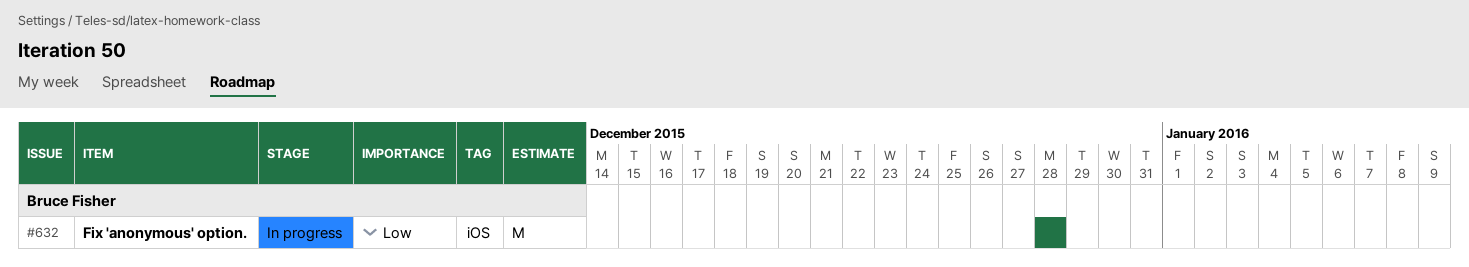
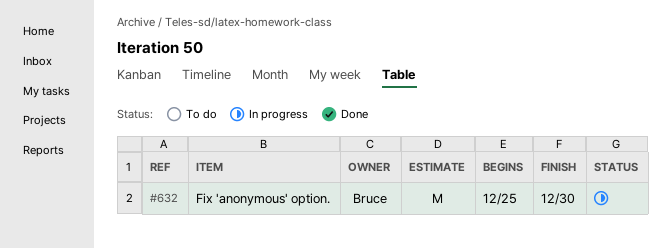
#632, start: Dec 28 -> Dec 25
#632, due: Dec 28 -> Dec 30

